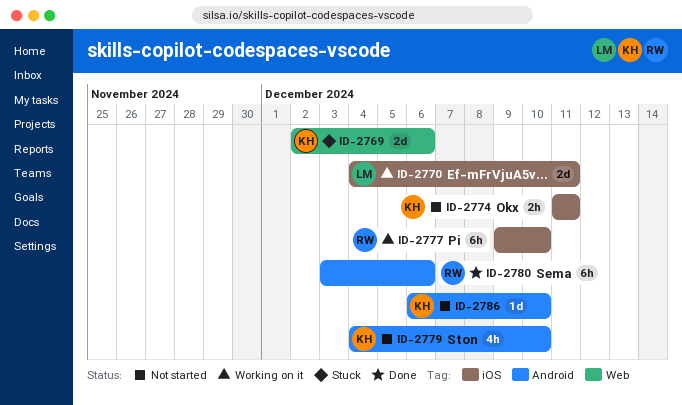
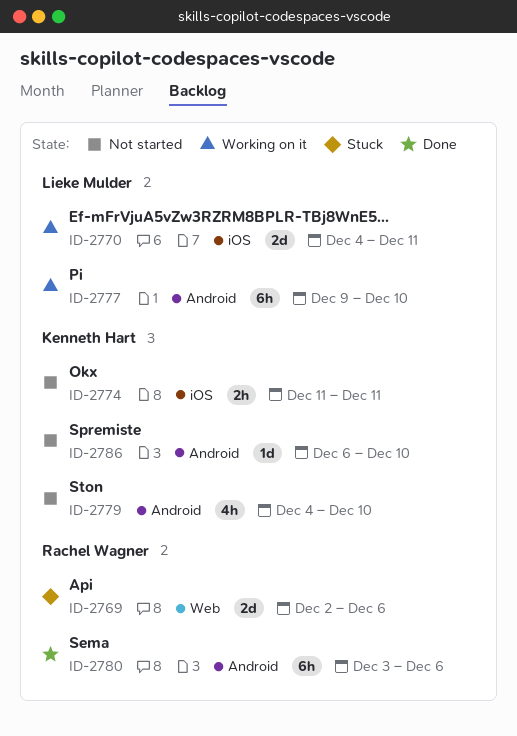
ID-2769, owner: Kenneth Hart -> Rachel Wagner
ID-2777, owner: Rachel Wagner -> Lieke Mulder
ID-2777, label: iOS -> Android

